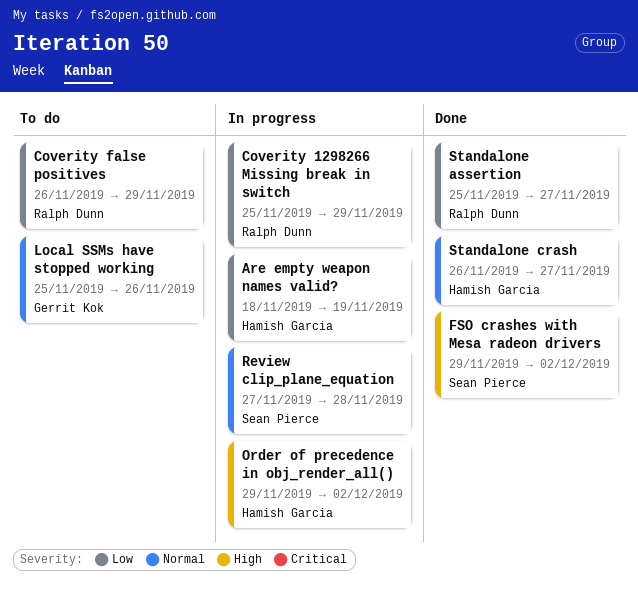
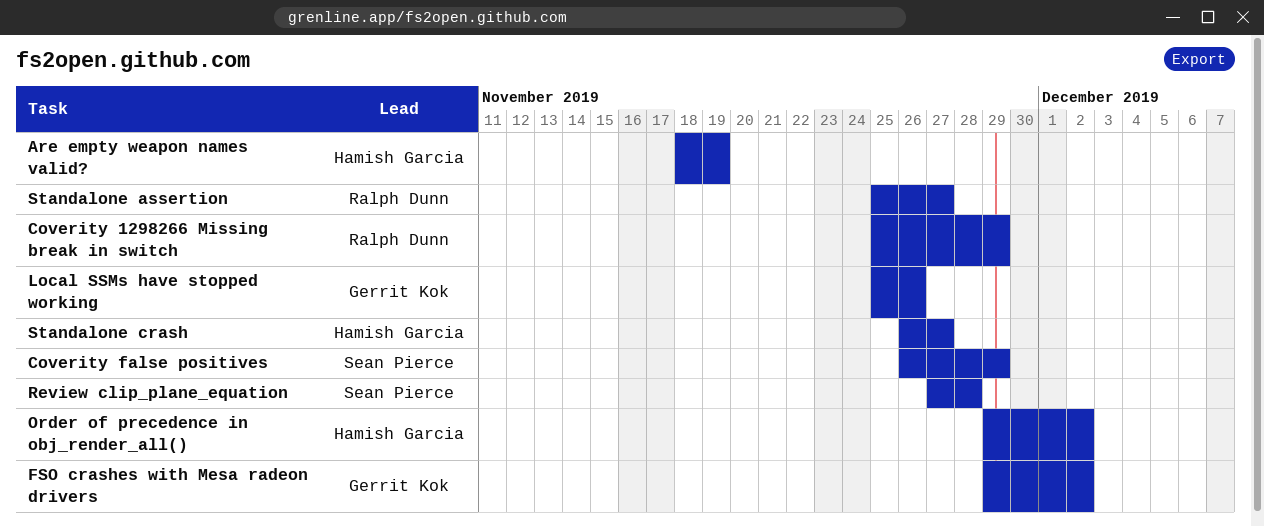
Coverity false positives, owner: Ralph Dunn -> Sean Pierce
FSO crashes with Mesa radeon drivers, owner: Sean Pierce -> Gerrit Kok

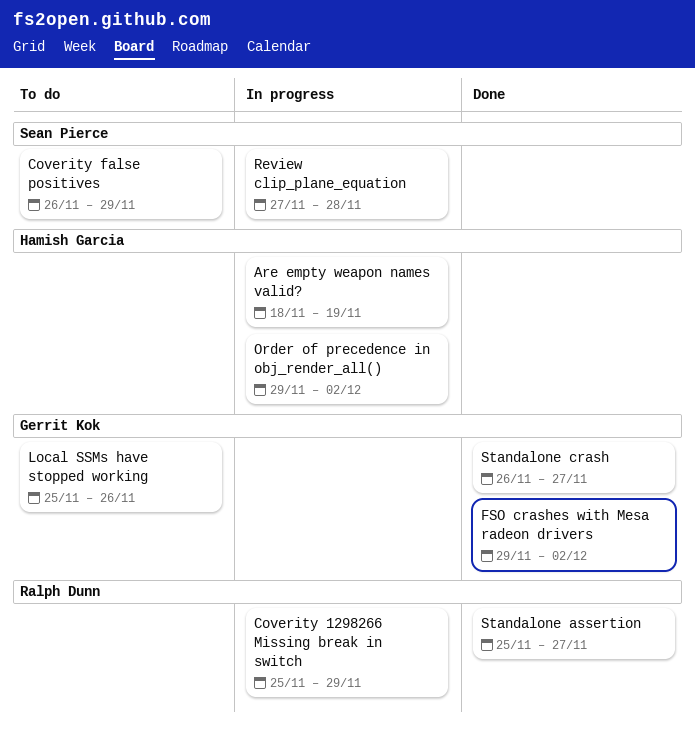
Standalone crash, owner: Hamish Garcia -> Gerrit Kok

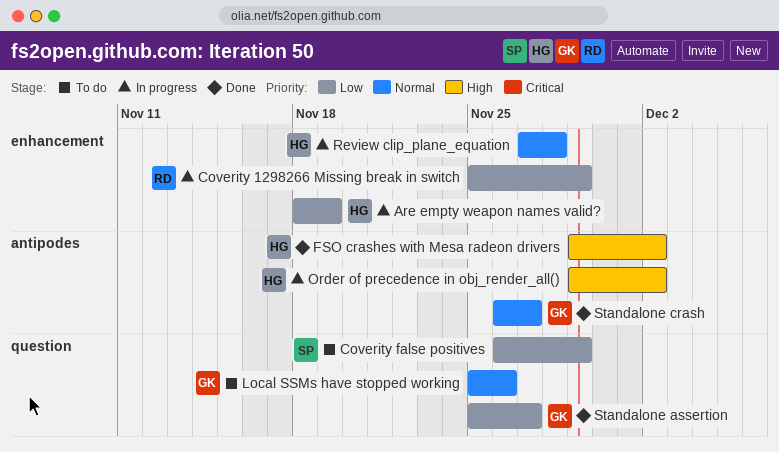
FSO crashes with Mesa radeon drivers, owner: Gerrit Kok -> Hamish Garcia
Review clip_plane_equation, owner: Sean Pierce -> Hamish Garcia
Standalone assertion, owner: Ralph Dunn -> Gerrit Kok

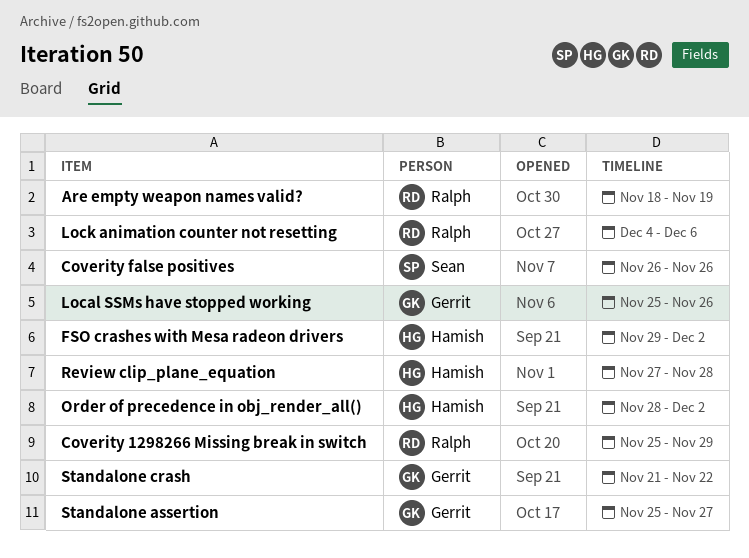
Are empty weapon names valid?, owner: Hamish -> Ralph
Coverity false positives, due: Nov 29 -> Nov 26
Lock animation counter not resetting: none -> present
Order of precedence in obj_render_all(), start: Nov 29 -> Nov 28
Standalone crash, start: Nov 26 -> Nov 21
Standalone crash, due: Nov 27 -> Nov 22

